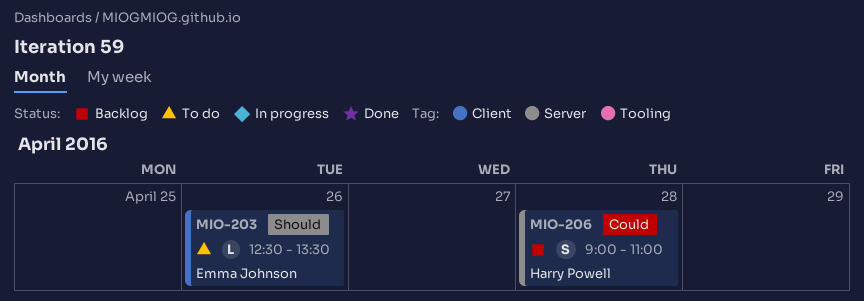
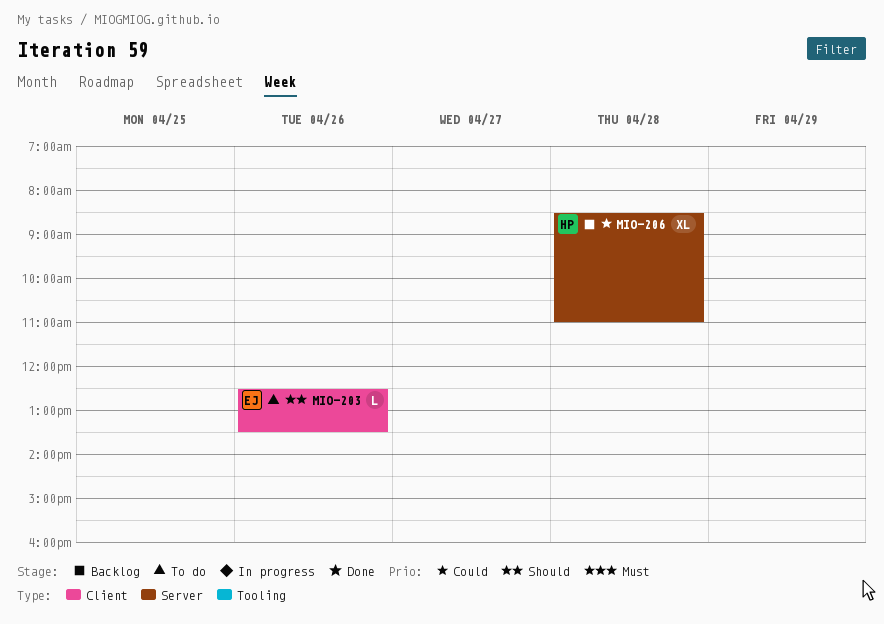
MIO-206, estimate: S -> XL
MIO-206, begins: 09:00 -> 08:30

